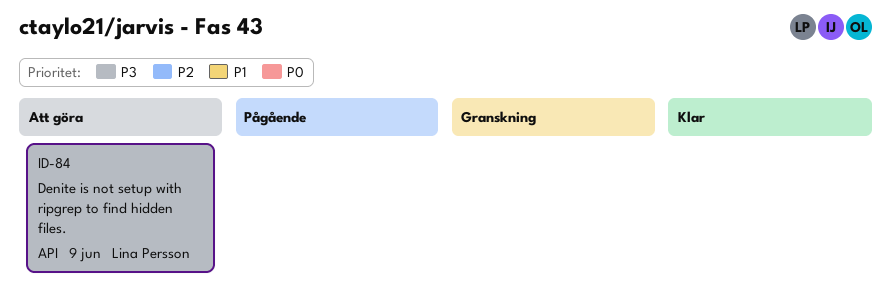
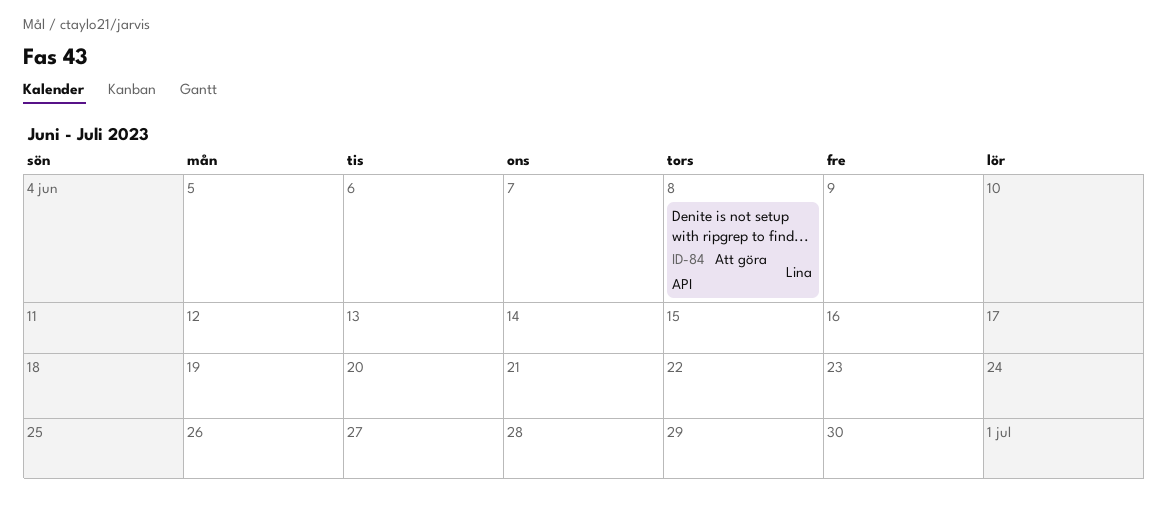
ID-84, due: Jun 9 -> Jun 8

